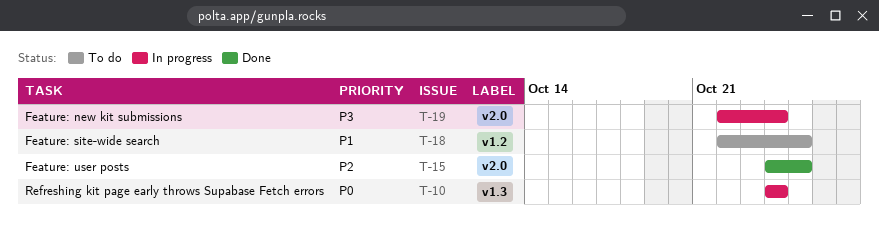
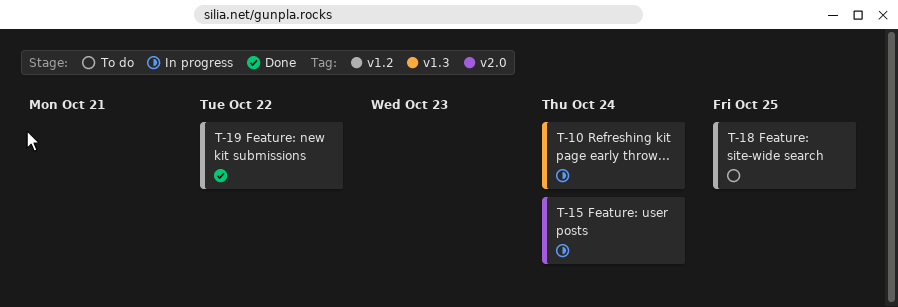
T-15, status: Done -> In progress
T-15, due: Oct 25 -> Oct 24
T-19, status: In progress -> Done
T-19, label: v2.0 -> v1.2
T-19, due: Oct 24 -> Oct 22

